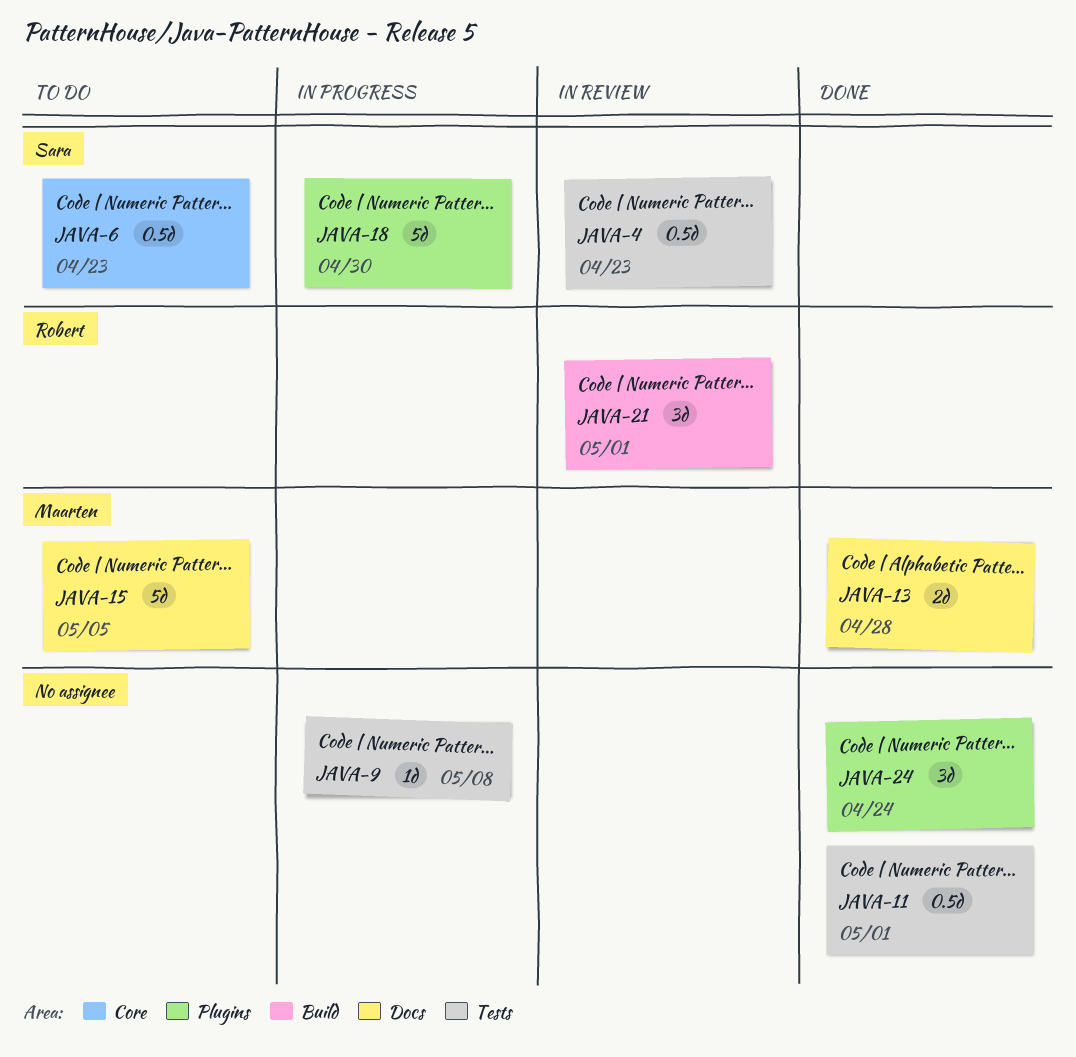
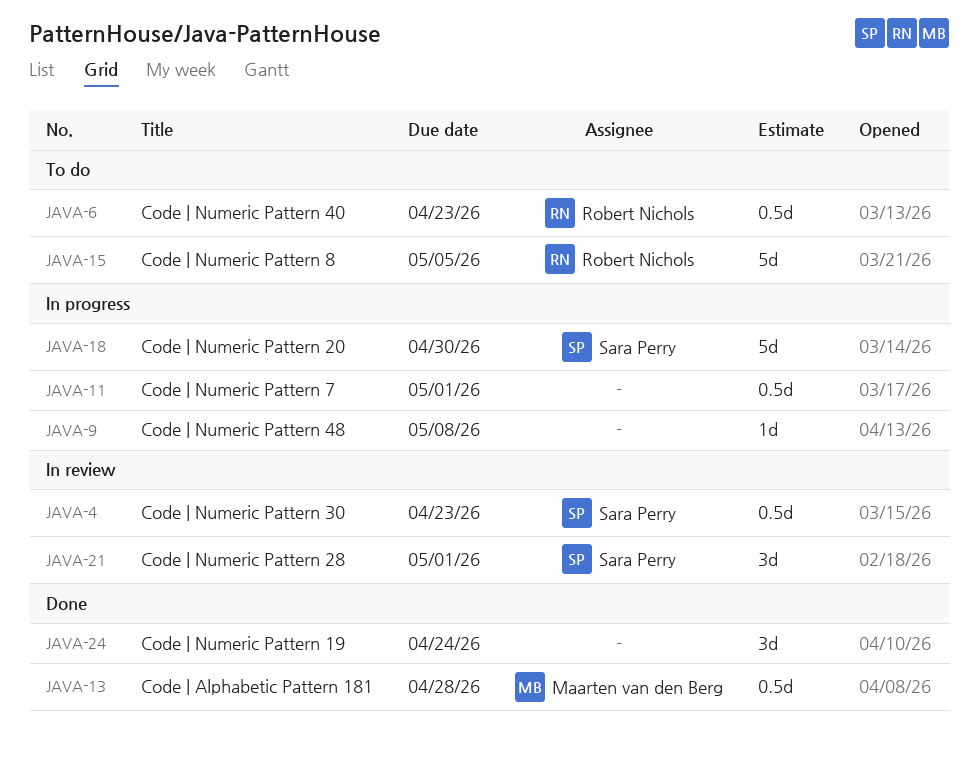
JAVA-6, owner: Sara Perry -> Robert Nichols
JAVA-11, status: Done -> In progress
JAVA-13, estimate: 2d -> 0.5d
JAVA-15, owner: Maarten van den Berg -> Robert Nichols
JAVA-21, owner: Robert Nichols -> Sara Perry

